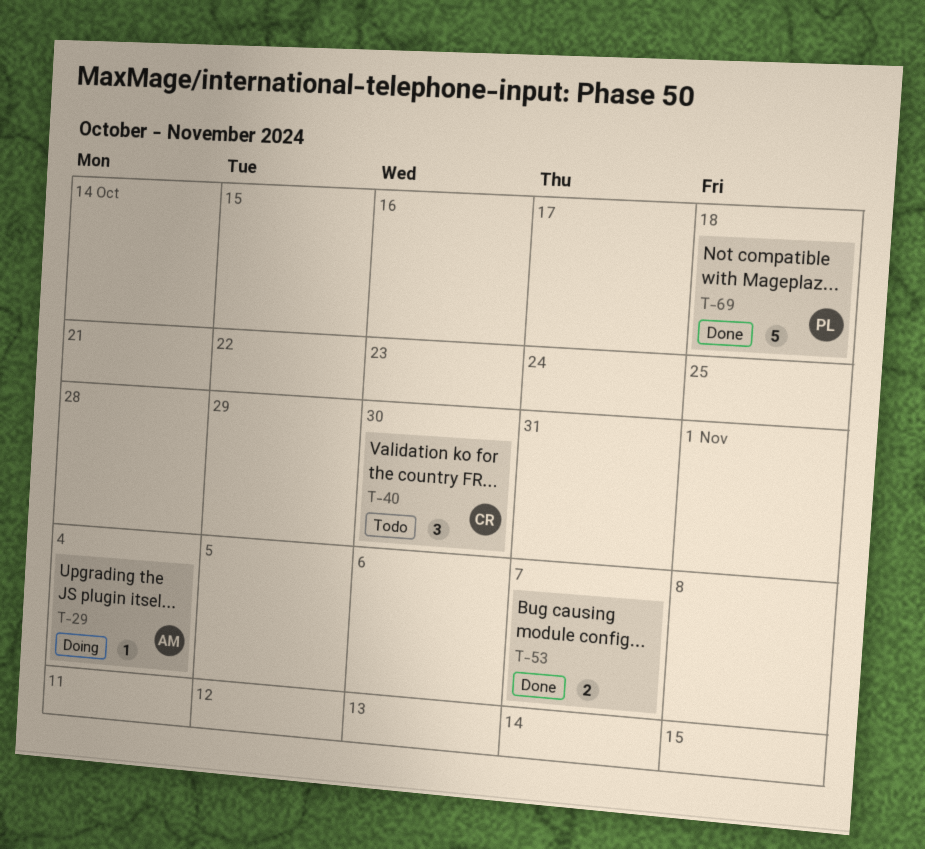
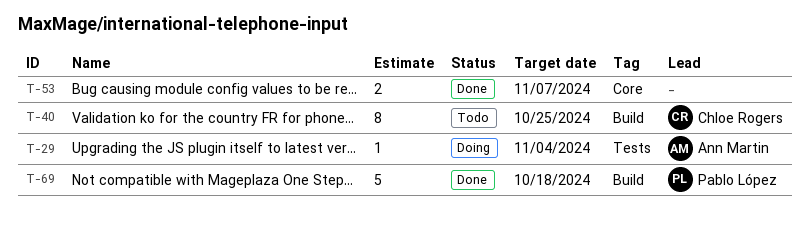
T-40, estimate: 3 -> 8
T-40, due: Oct 30 -> Oct 25

